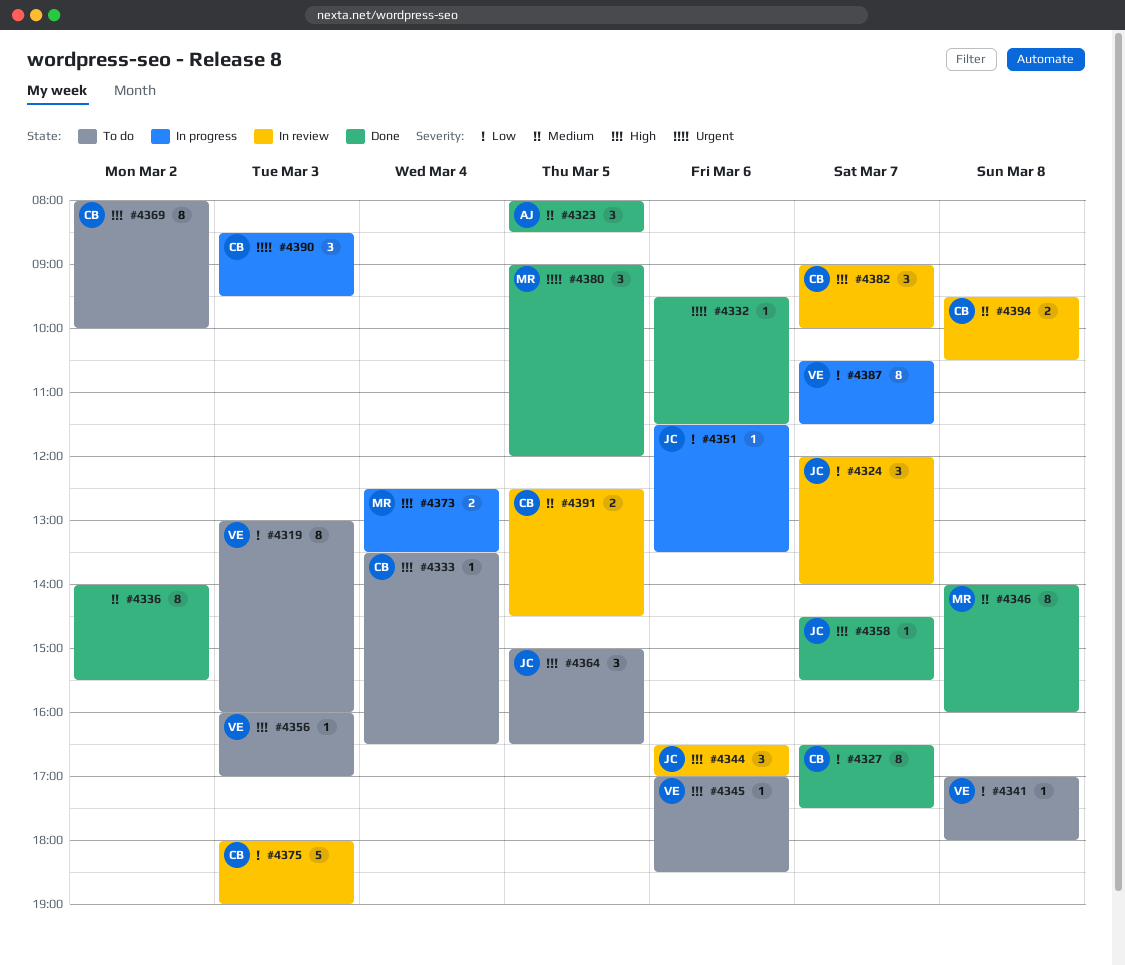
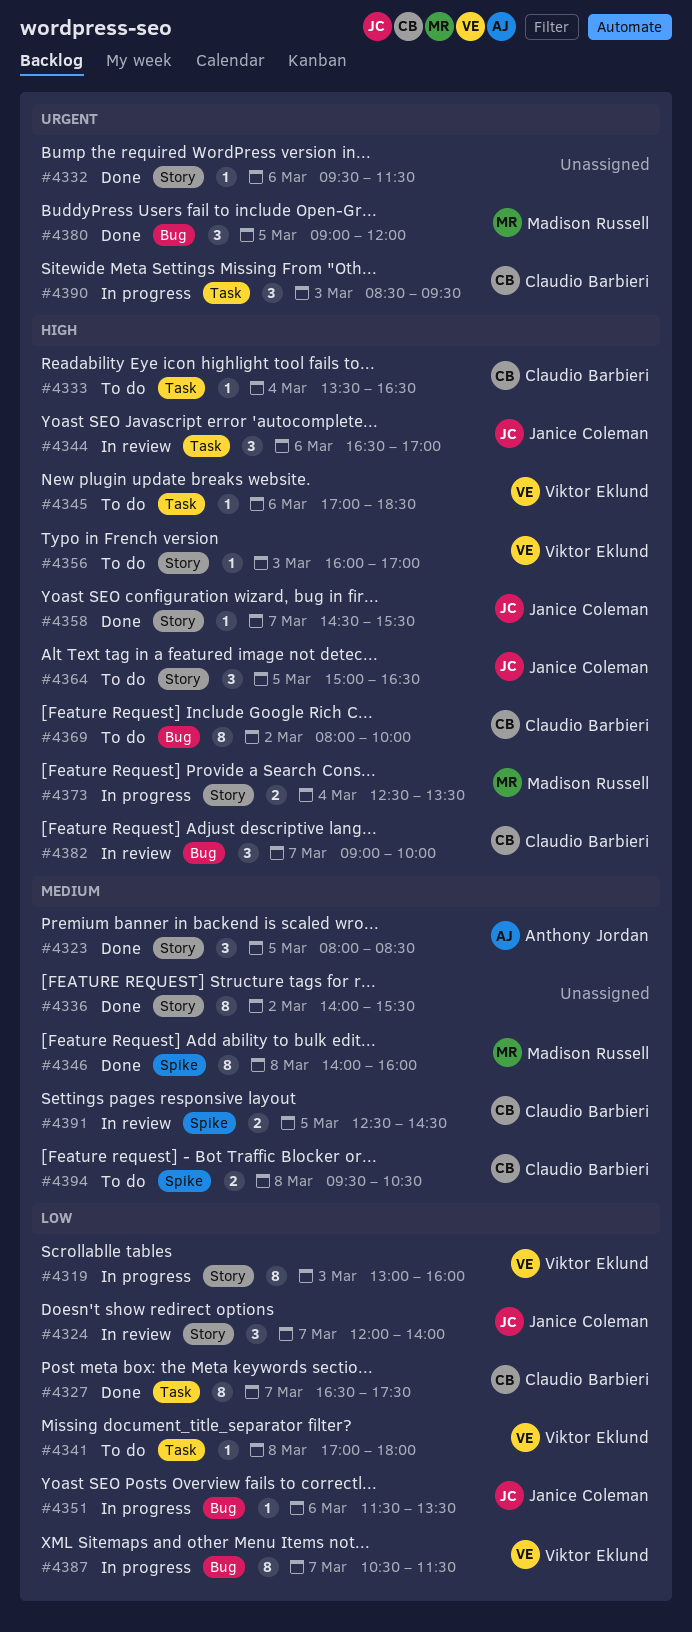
#4319, status: To do -> In progress
#4375: present -> none
#4394, status: In review -> To do

